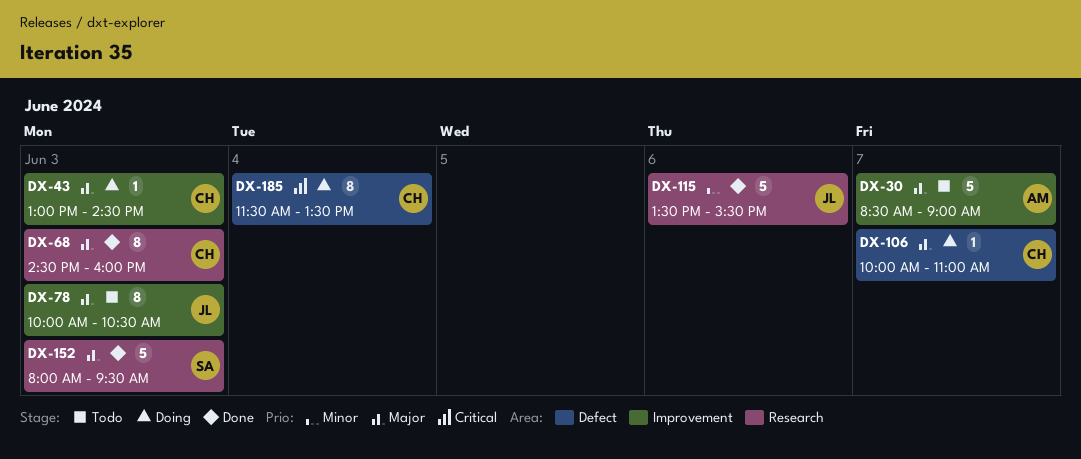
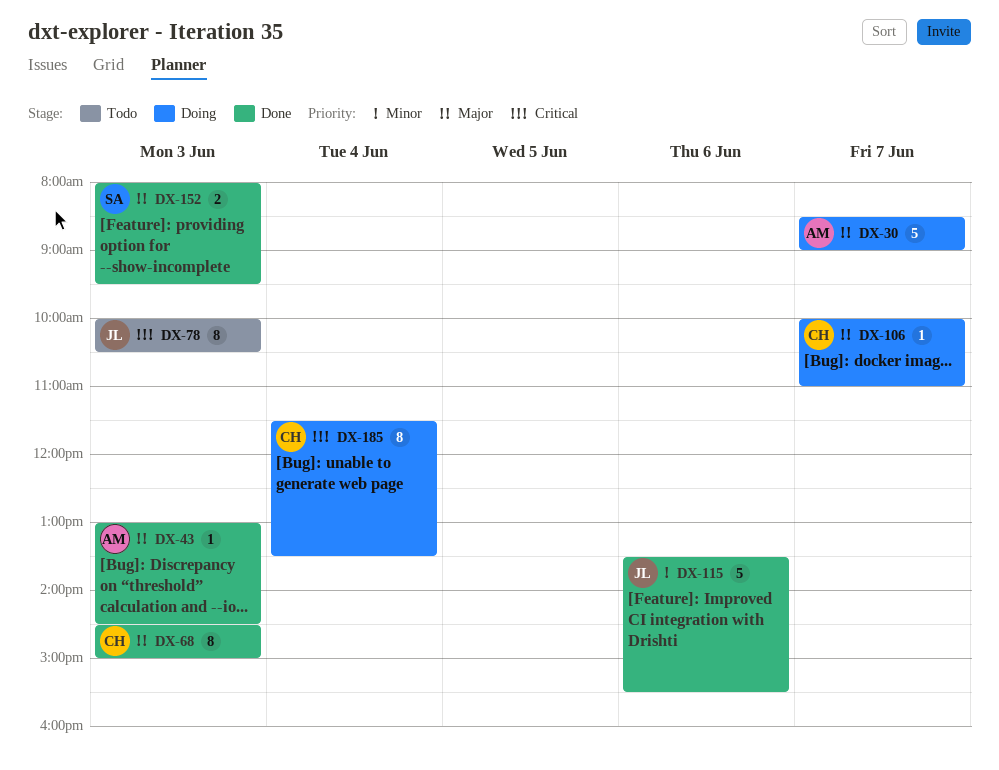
DX-30, status: Todo -> Doing
DX-43, status: Doing -> Done
DX-43, owner: CH -> AM
DX-68, ends: 16:00 -> 15:00
DX-78, priority: Major -> Critical
DX-152, estimate: 5 -> 2

